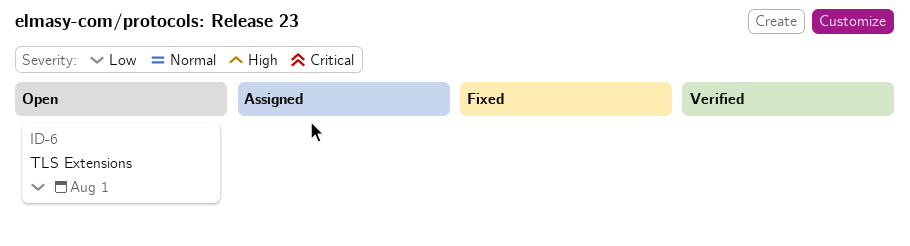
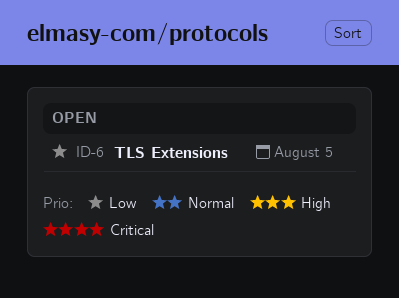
ID-6, due: Aug 1 -> Aug 5

